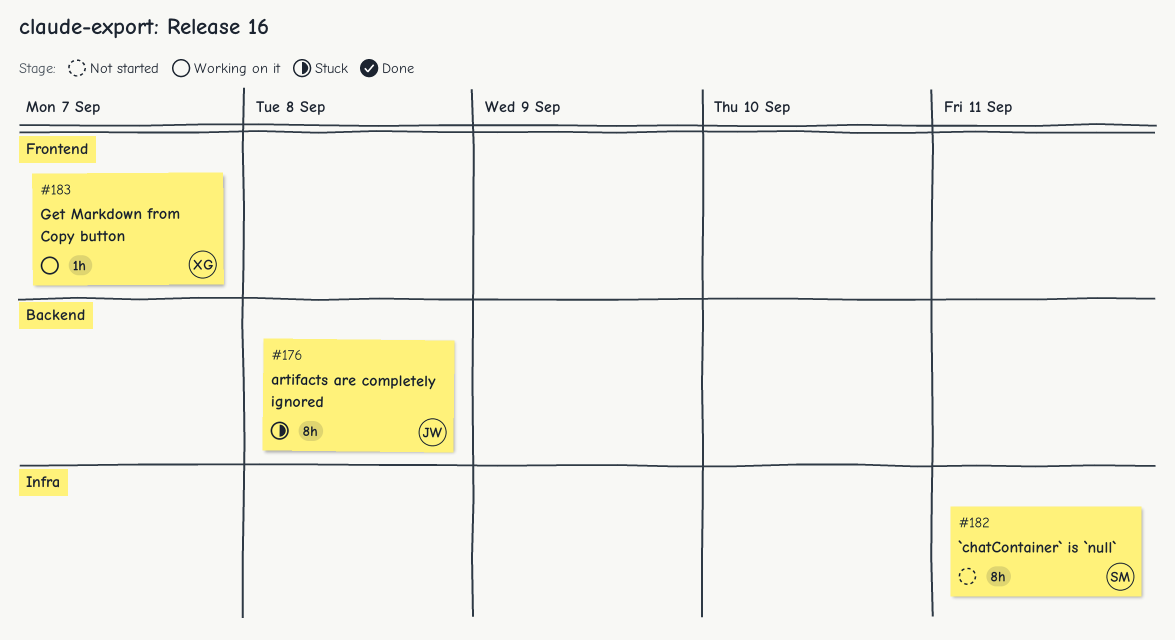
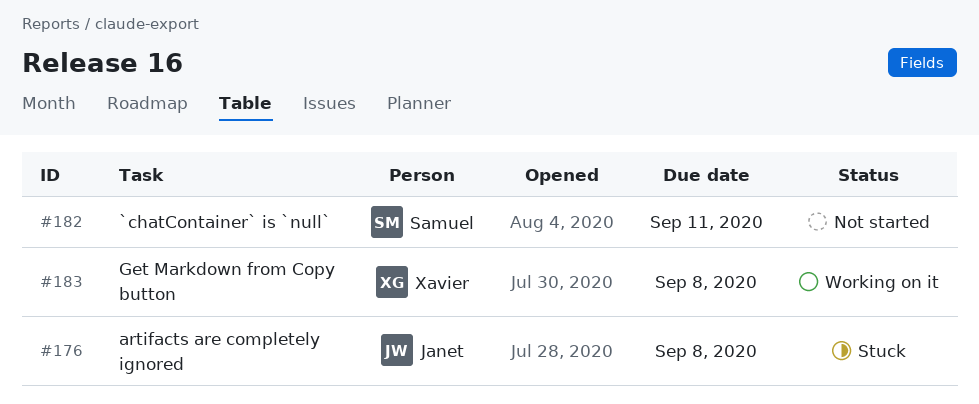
#183, due: Sep 7 -> Sep 8

